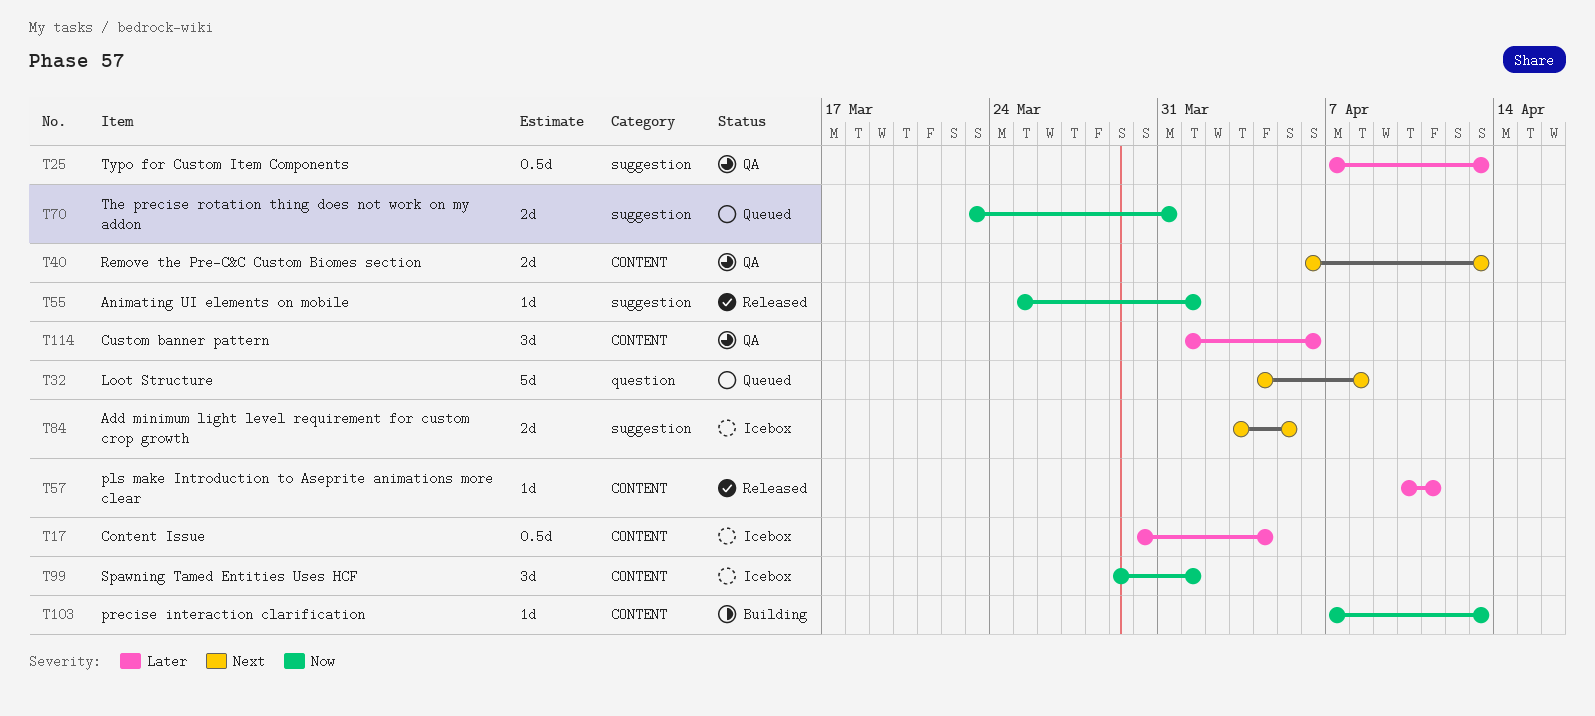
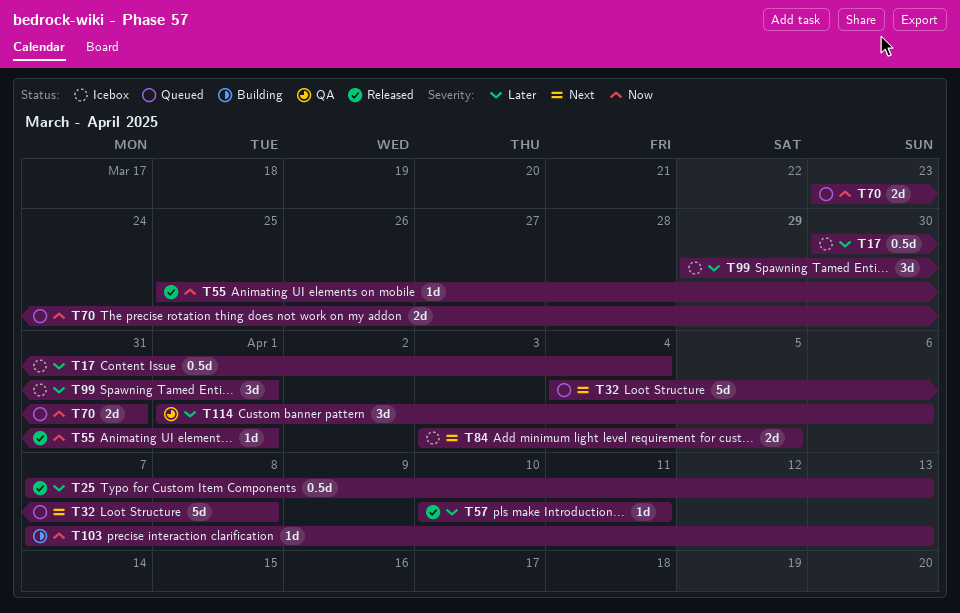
T25, status: QA -> Released
T40: present -> none
T99, priority: Now -> Later

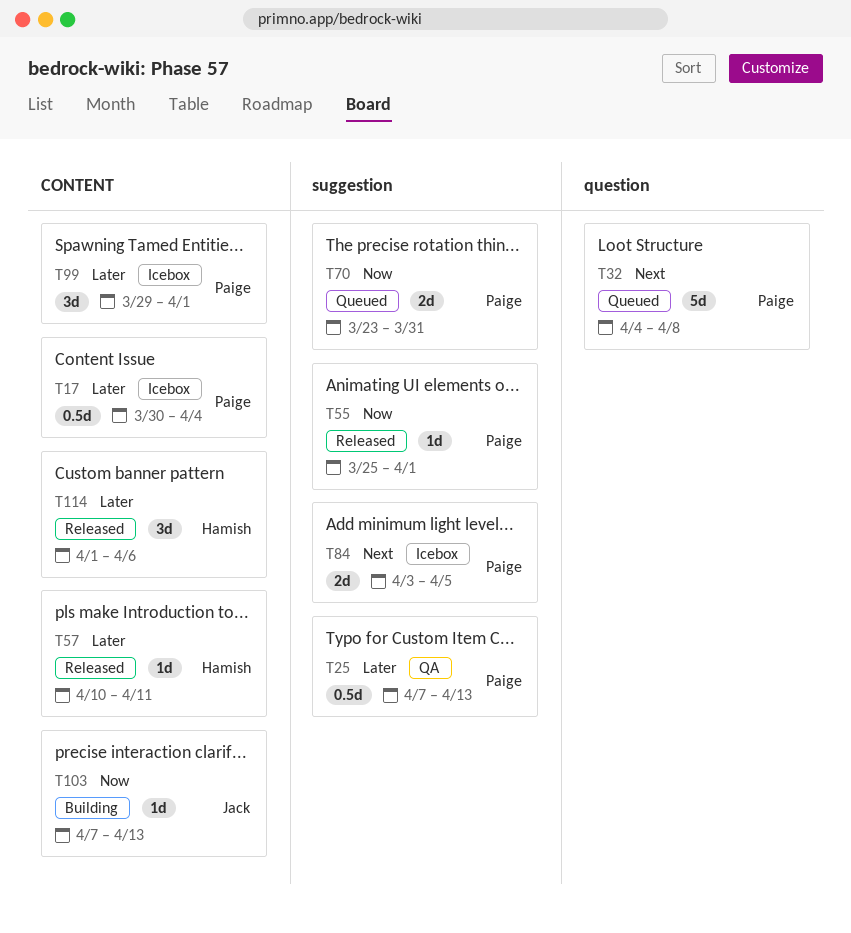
T25, status: Released -> QA
T114, status: QA -> Released

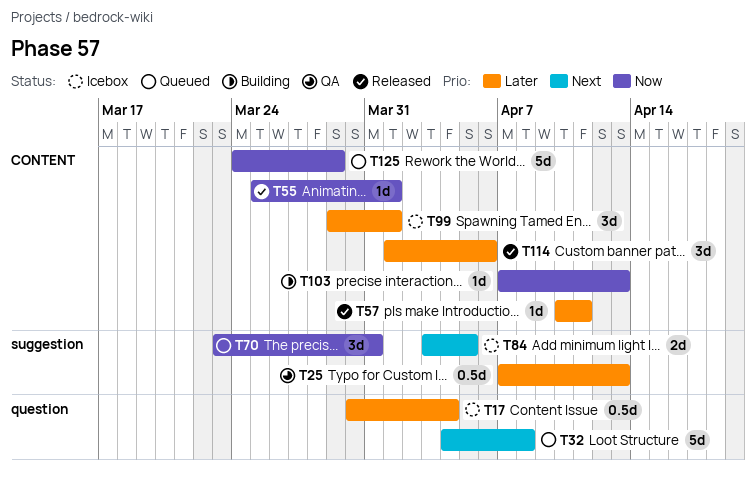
T17, label: CONTENT -> question
T55, label: suggestion -> CONTENT
T70, estimate: 2d -> 3d
T125: none -> present

